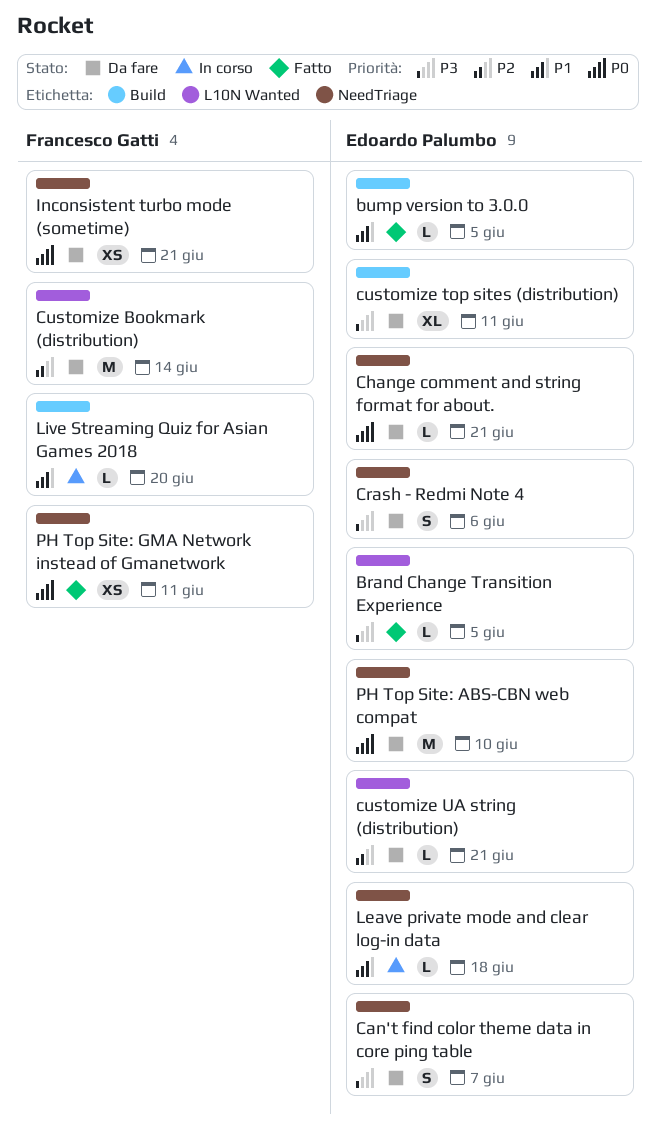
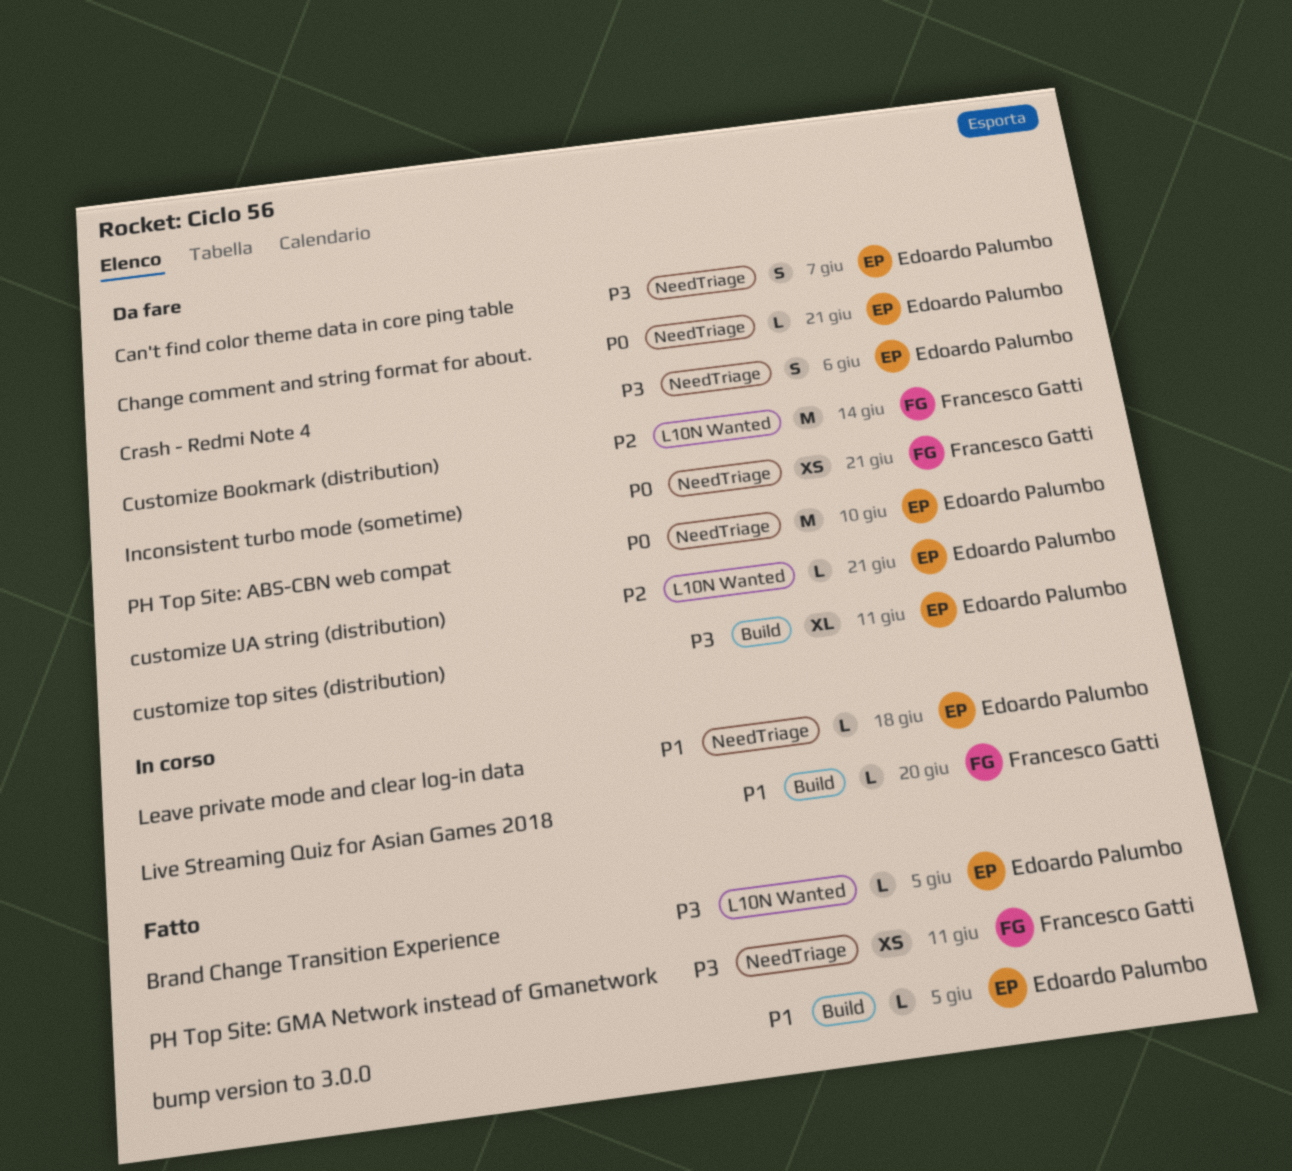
PH Top Site: GMA Network instead of Gmanetwork, priority: P0 -> P3

